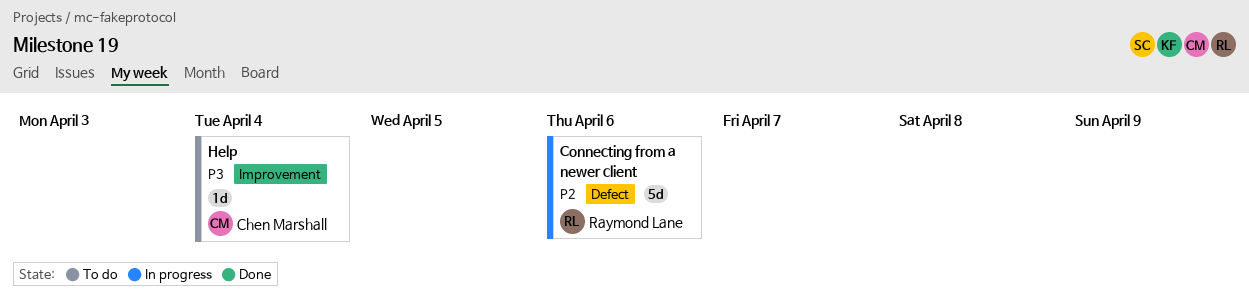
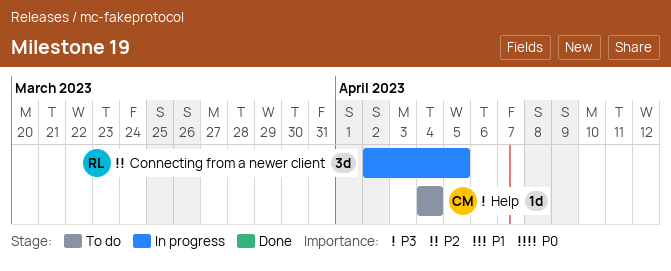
Connecting from a newer client, estimate: 5d -> 3d
Connecting from a newer client, due: Apr 6 -> Apr 5

